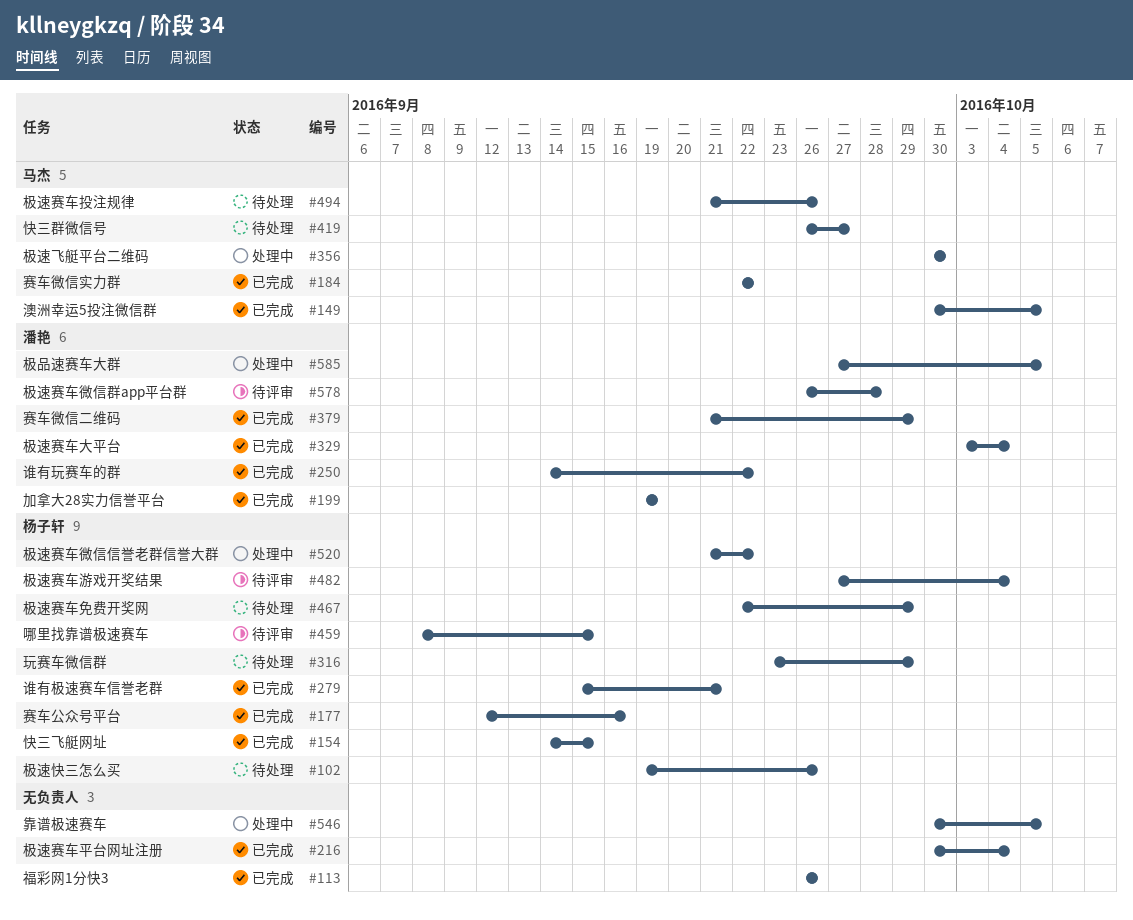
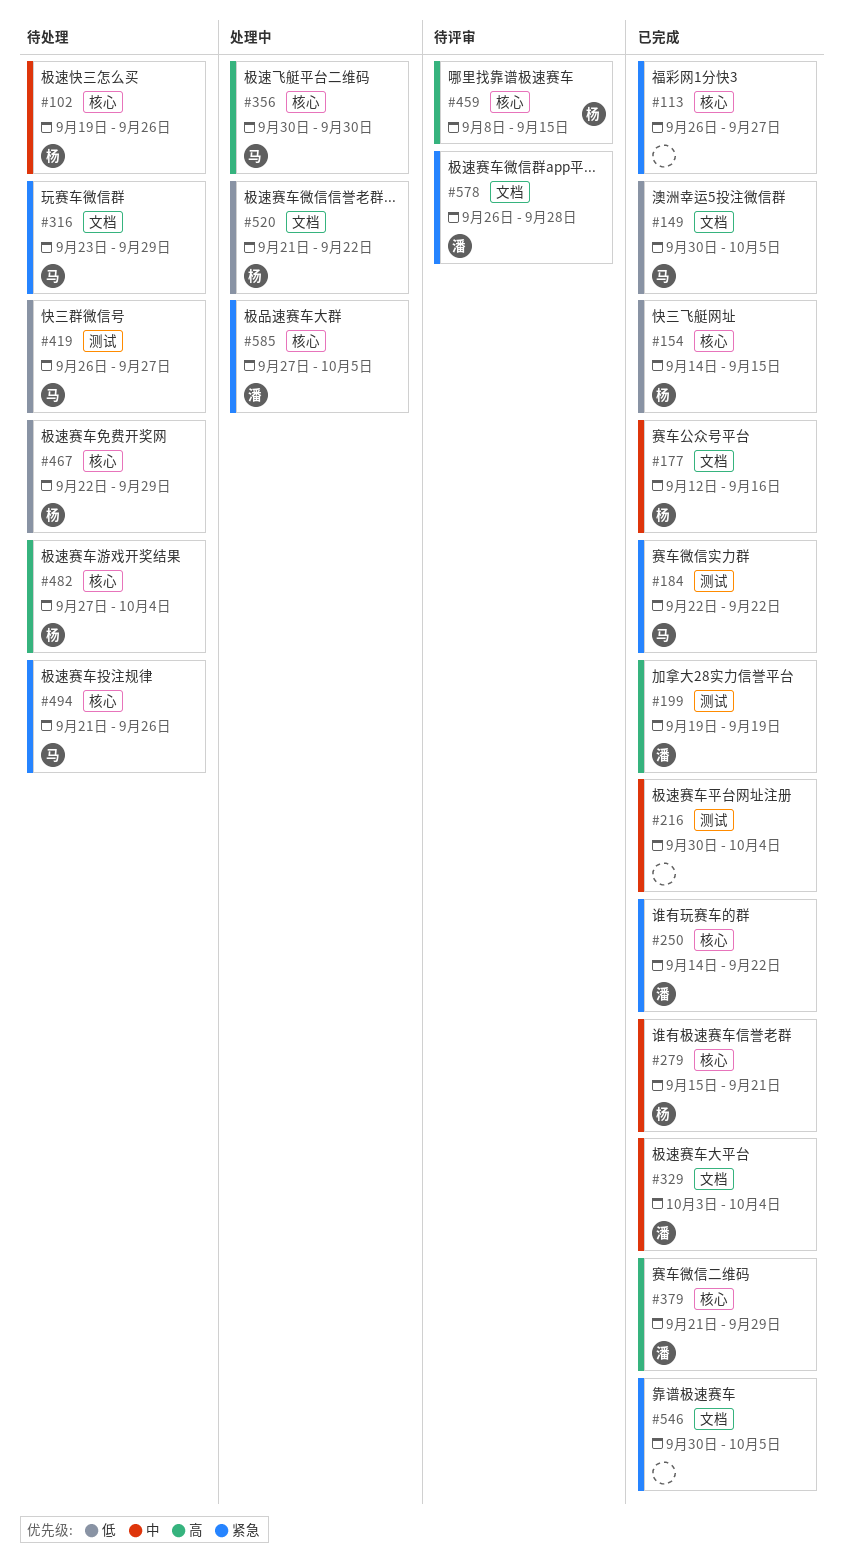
#113, due: Sep 26 -> Sep 27
#316, owner: 杨子轩 -> 马杰
#482, status: 待评审 -> 待处理
#546, status: 处理中 -> 已完成

